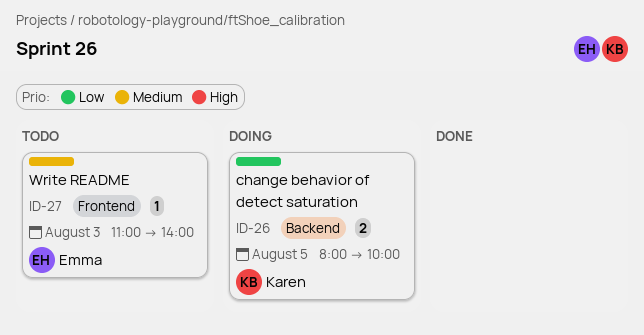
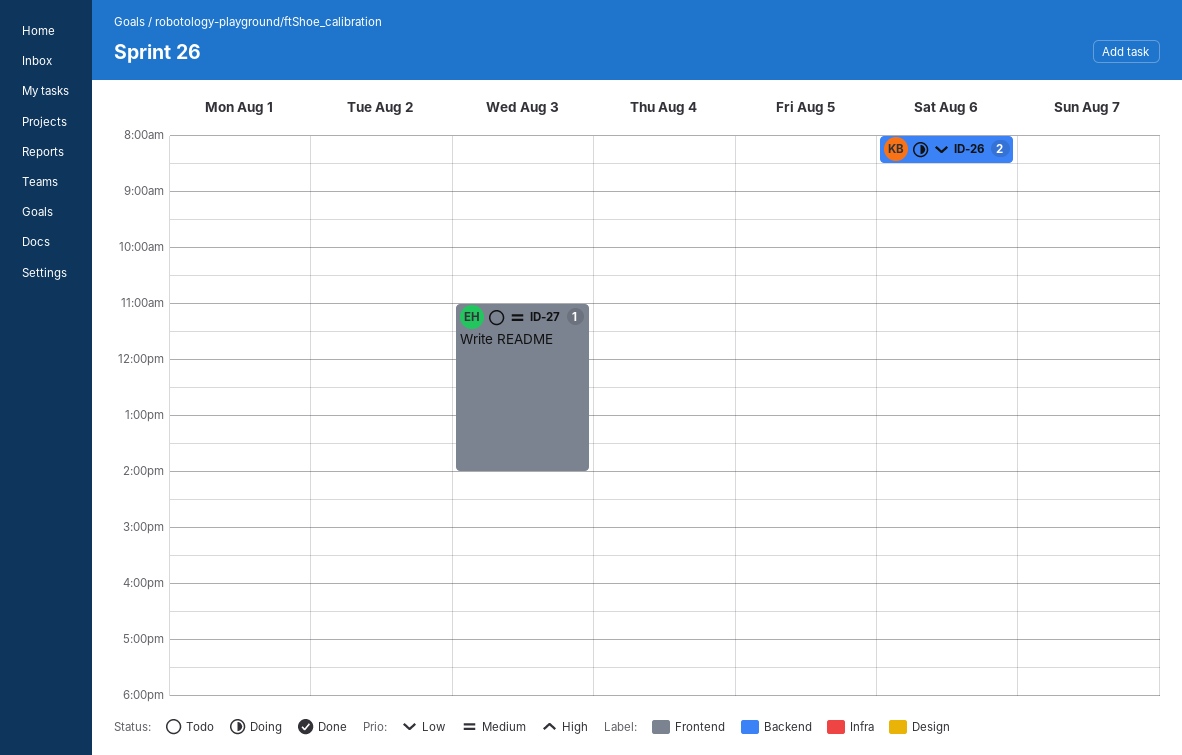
ID-26, day: Aug 5 -> Aug 6
ID-26, ends: 10:00 -> 08:30

